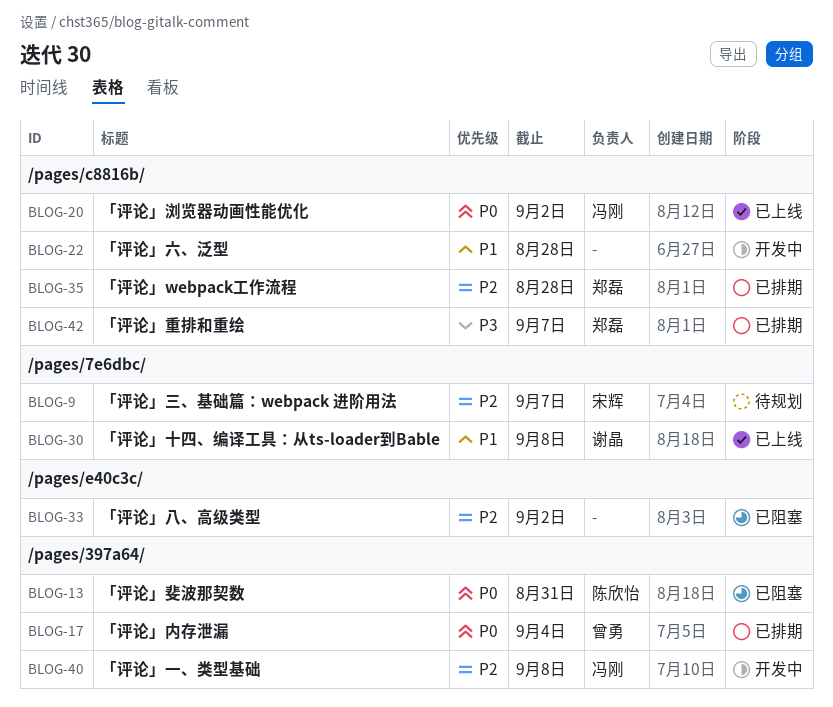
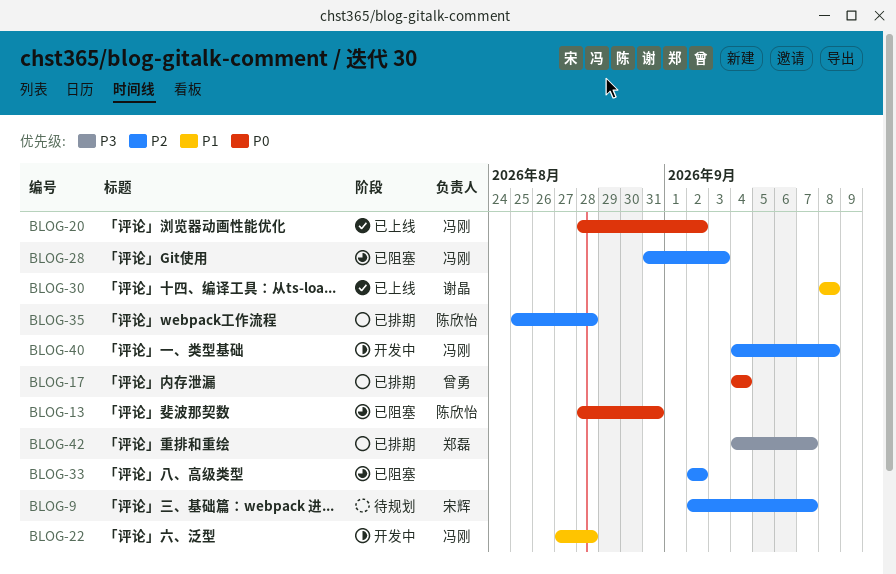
BLOG-22, owner: none -> 冯刚
BLOG-28: none -> present
BLOG-35, owner: 郑磊 -> 陈欣怡

